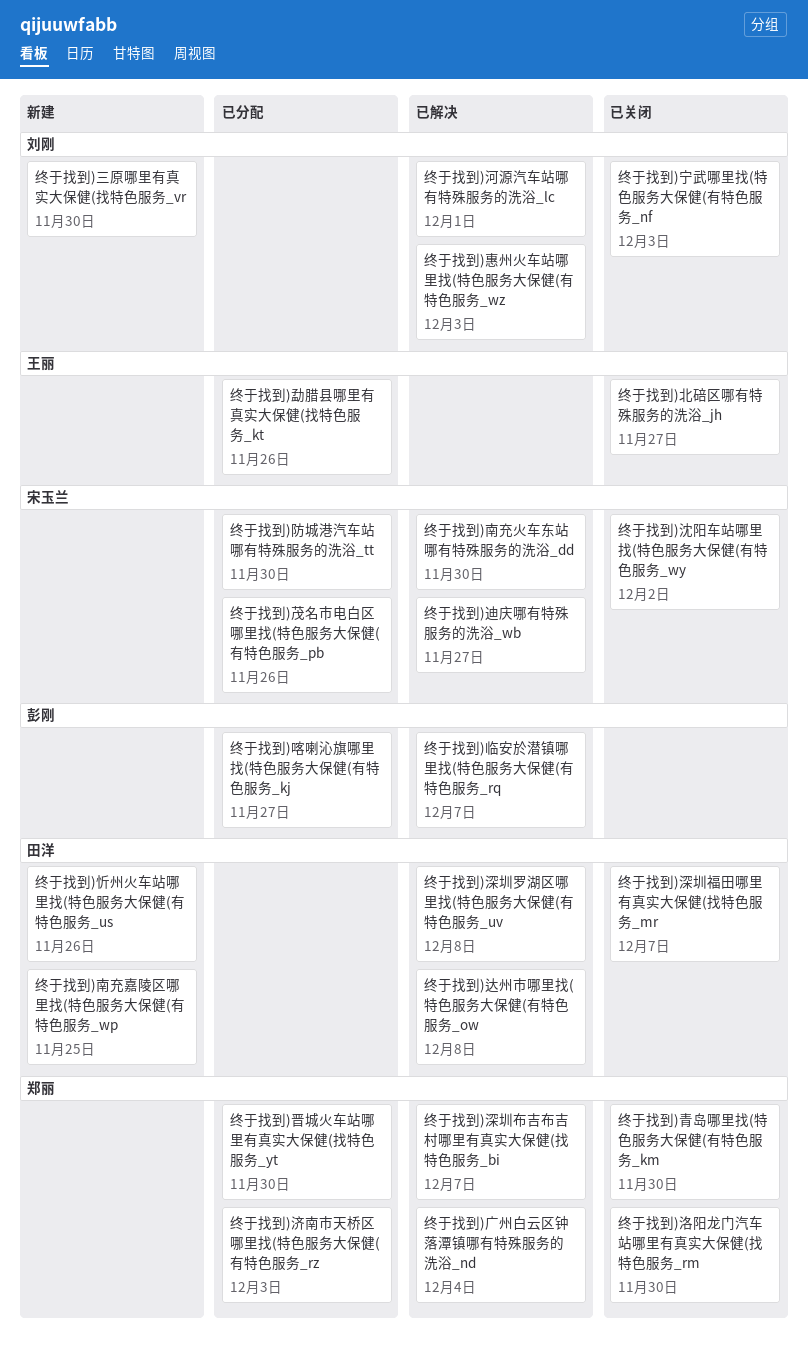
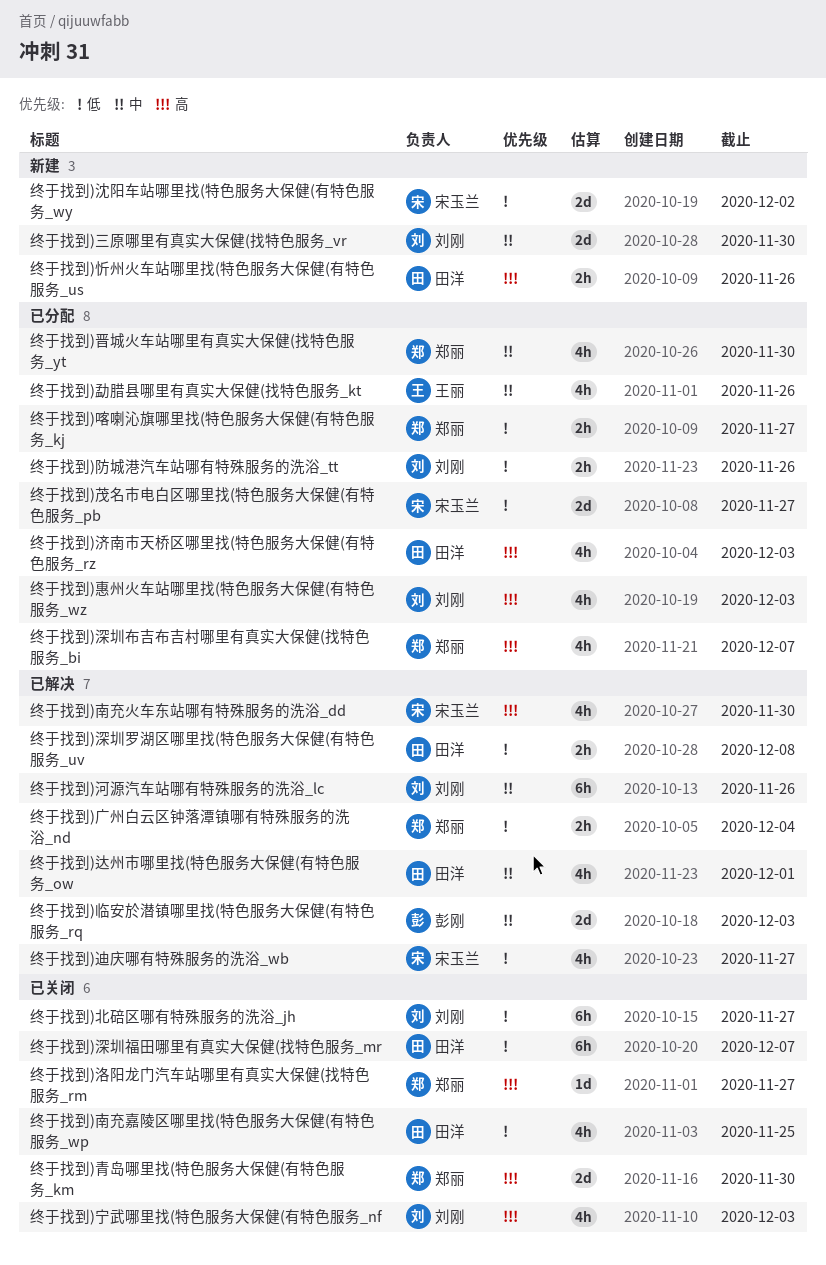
终于找到)临安於潜镇哪里找(特色服务大保健(有特色服务_rq, due: Dec 7 -> Dec 3
终于找到)北碚区哪有特殊服务的洗浴_jh, owner: 王丽 -> 刘刚
终于找到)南充嘉陵区哪里找(特色服务大保健(有特色服务_wp, status: 新建 -> 已关闭
终于找到)喀喇沁旗哪里找(特色服务大保健(有特色服务_kj, owner: 彭刚 -> 郑丽
终于找到)惠州火车站哪里找(特色服务大保健(有特色服务_wz, status: 已解决 -> 已分配
终于找到)沈阳车站哪里找(特色服务大保健(有特色服务_wy, status: 已关闭 -> 新建
终于找到)河源汽车站哪有特殊服务的洗浴_lc, due: Dec 1 -> Nov 26
终于找到)洛阳龙门汽车站哪里有真实大保健(找特色服务_rm, due: Nov 30 -> Nov 27
终于找到)济南市天桥区哪里找(特色服务大保健(有特色服务_rz, owner: 郑丽 -> 田洋
终于找到)深圳布吉布吉村哪里有真实大保健(找特色服务_bi, status: 已解决 -> 已分配
终于找到)茂名市电白区哪里找(特色服务大保健(有特色服务_pb, due: Nov 26 -> Nov 27
终于找到)达州市哪里找(特色服务大保健(有特色服务_ow, due: Dec 8 -> Dec 1
终于找到)防城港汽车站哪有特殊服务的洗浴_tt, owner: 宋玉兰 -> 刘刚
终于找到)防城港汽车站哪有特殊服务的洗浴_tt, due: Nov 30 -> Nov 26

